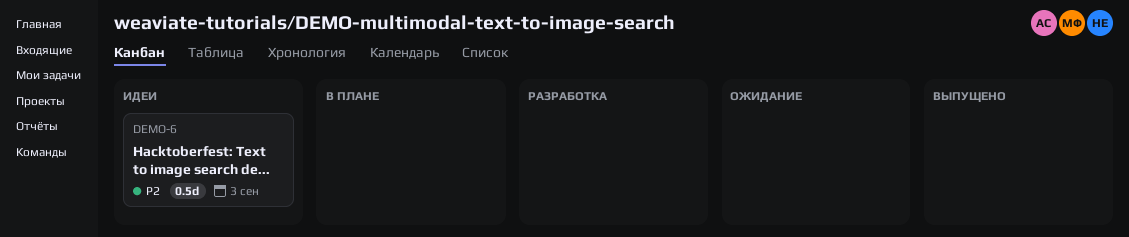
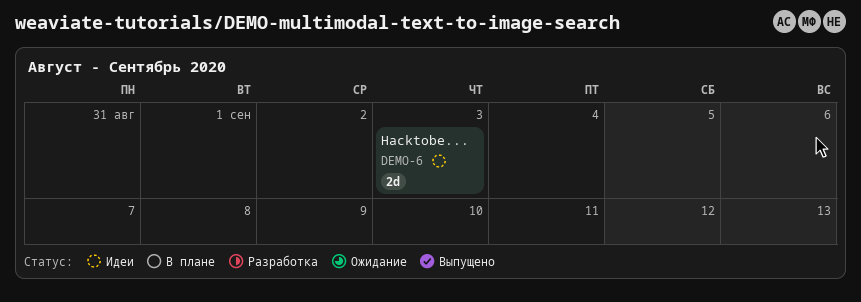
DEMO-6, estimate: 0.5d -> 2d

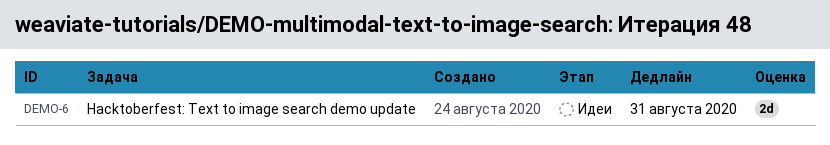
DEMO-6, due: Sep 3 -> Aug 31

